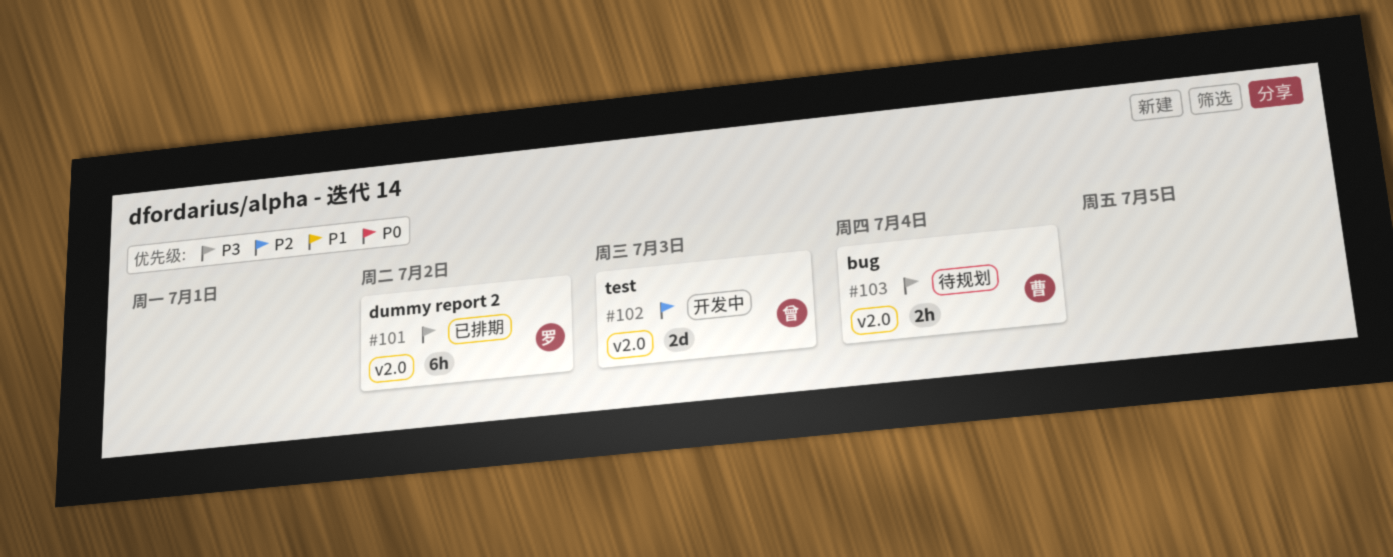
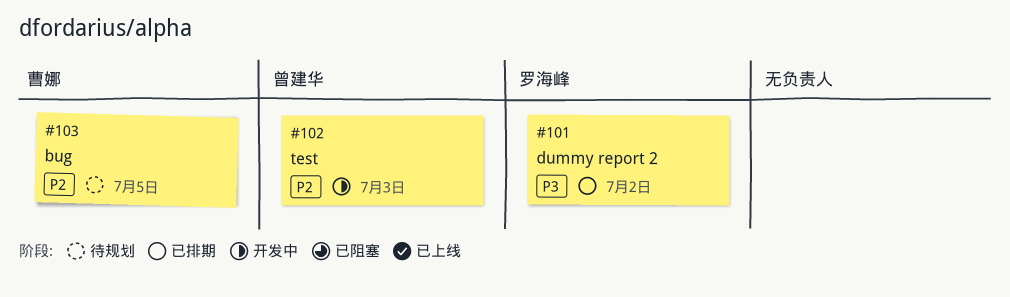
#103, priority: P3 -> P2
#103, due: Jul 4 -> Jul 5

